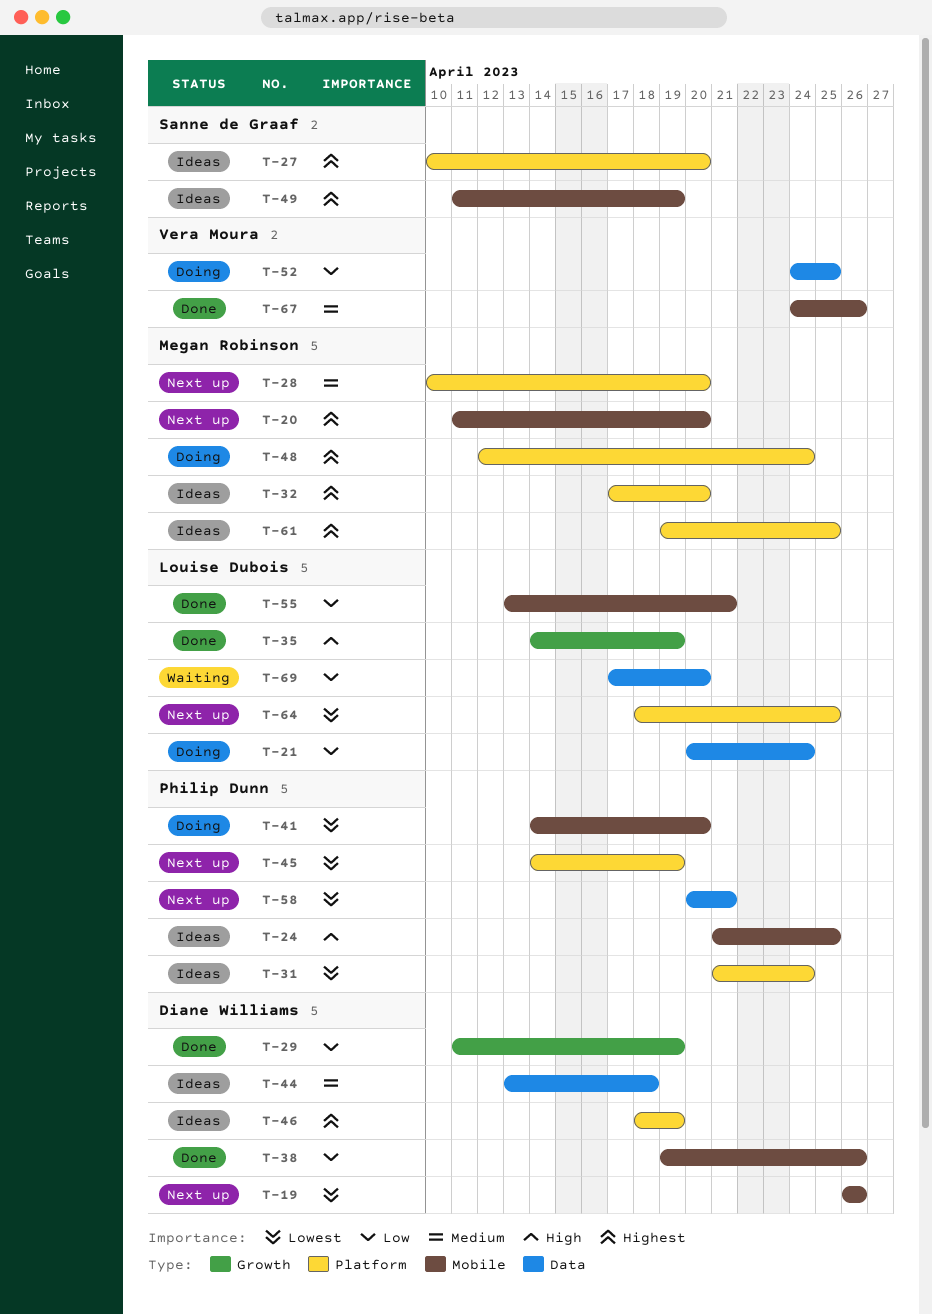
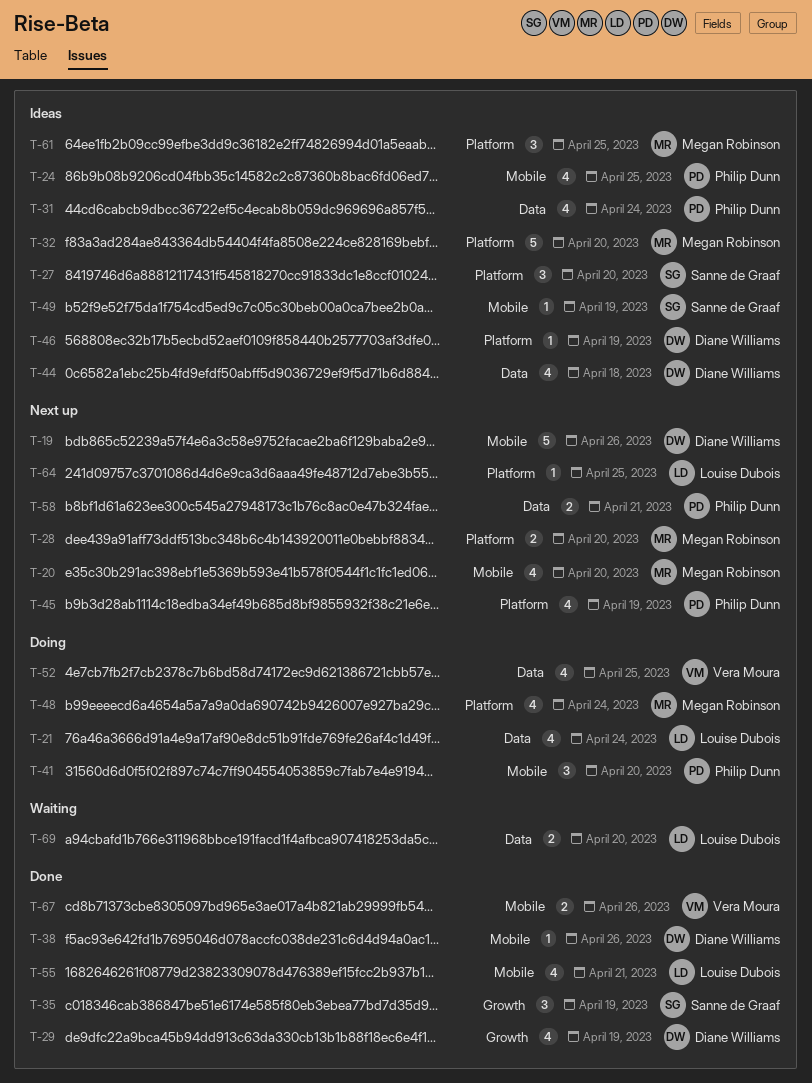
T-31, label: Platform -> Data
T-35, owner: Louise Dubois -> Sanne de Graaf

